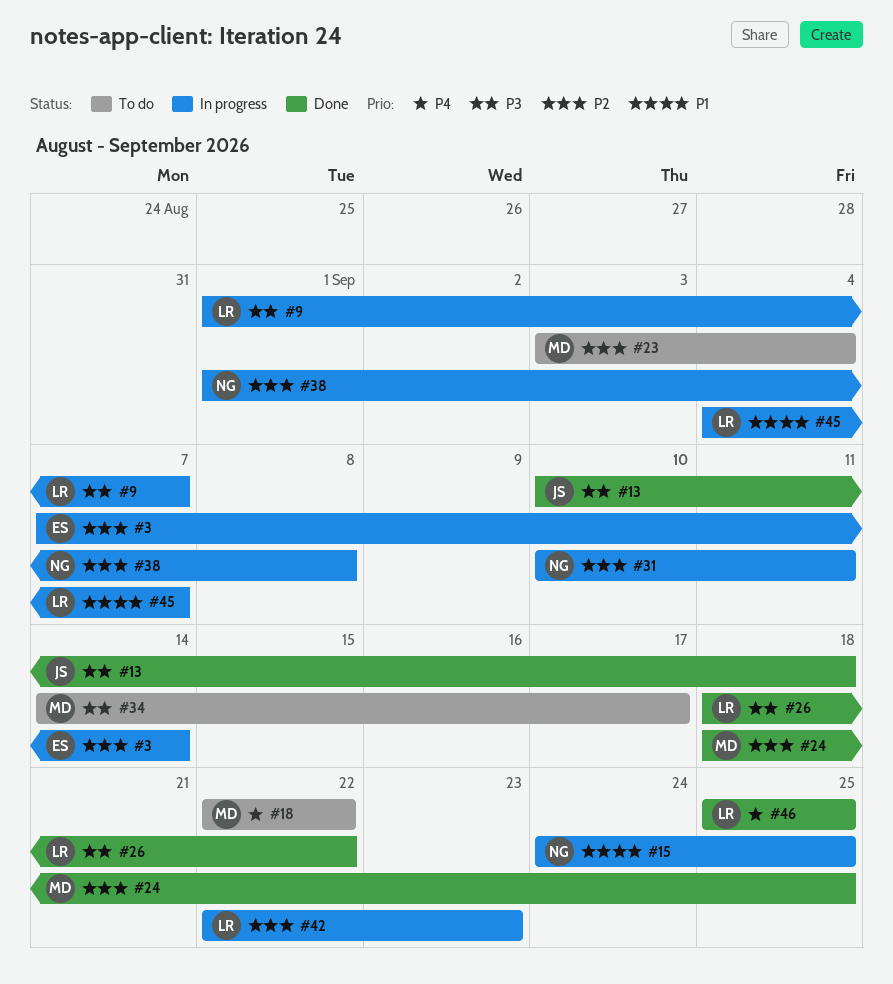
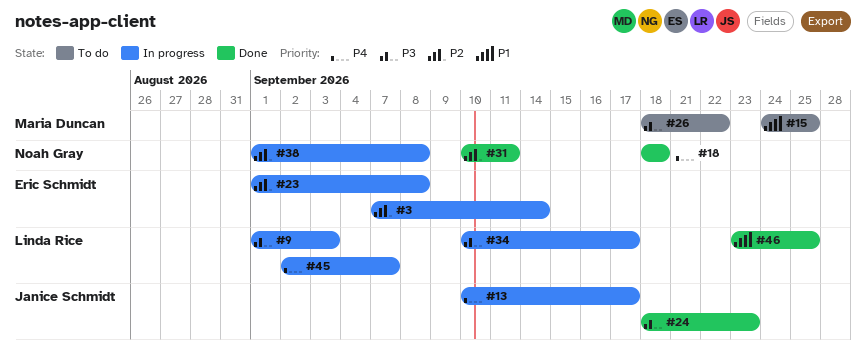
#9, due: Sep 7 -> Sep 3
#13, status: Done -> In progress
#13, priority: P3 -> P4
#13, due: Sep 18 -> Sep 17
#15, status: In progress -> To do
#15, owner: Noah Gray -> Maria Duncan
#18, status: To do -> Done
#18, owner: Maria Duncan -> Noah Gray
#18, start: Sep 22 -> Sep 18
#18, due: Sep 22 -> Sep 18
#23, status: To do -> In progress
#23, owner: Maria Duncan -> Eric Schmidt
#23, start: Sep 3 -> Sep 1
#23, due: Sep 4 -> Sep 8
#24, owner: Maria Duncan -> Janice Schmidt
#24, priority: P2 -> P3
#24, due: Sep 25 -> Sep 23
#26, status: Done -> To do
#26, owner: Linda Rice -> Maria Duncan
#31, status: In progress -> Done
#34, status: To do -> In progress
#34, owner: Maria Duncan -> Linda Rice
#34, start: Sep 14 -> Sep 10
#42: present -> none
#45, priority: P1 -> P4
#45, start: Sep 4 -> Sep 2
#46, priority: P4 -> P1
#46, start: Sep 25 -> Sep 23

